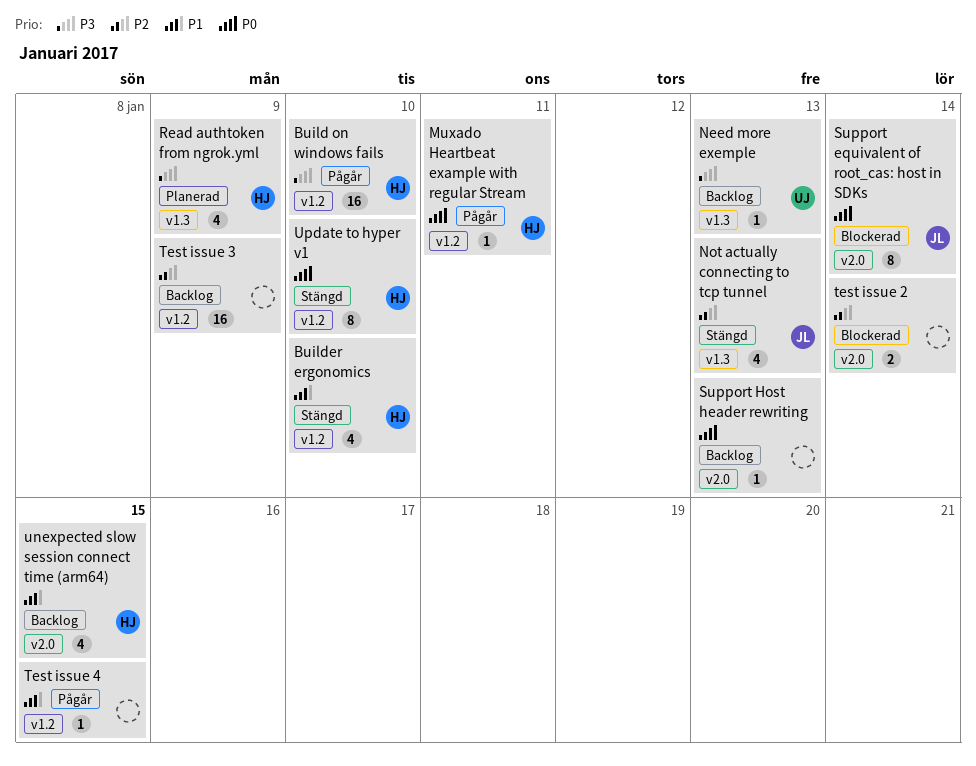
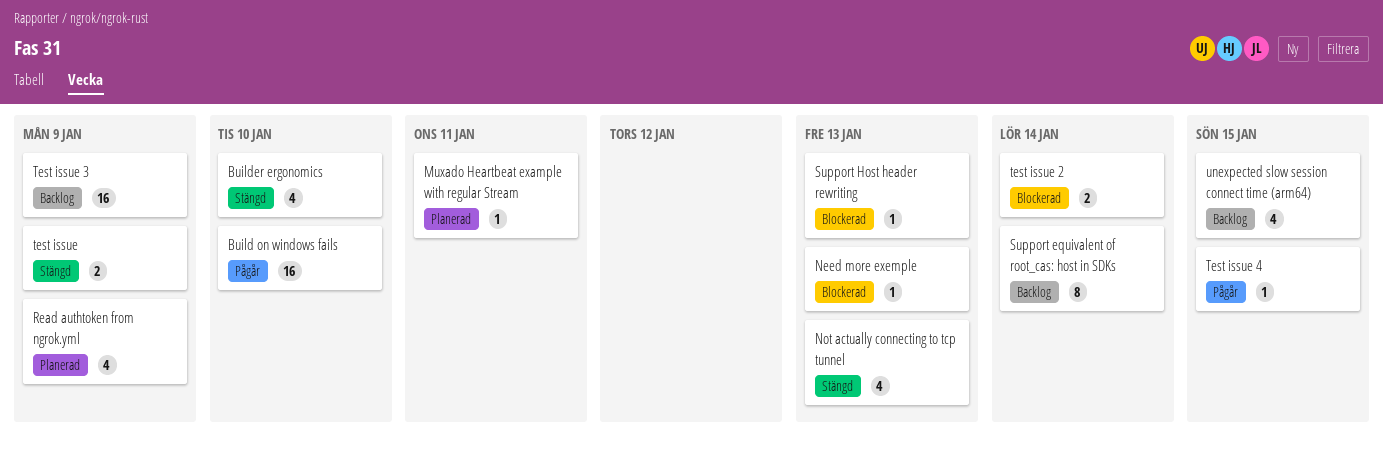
Muxado Heartbeat example with regular Stream, status: Pågår -> Planerad
Need more exemple, status: Backlog -> Blockerad
Support equivalent of root_cas: host in SDKs, status: Blockerad -> Backlog
Support Host header rewriting, status: Backlog -> Blockerad
test issue: none -> present
Update to hyper v1: present -> none

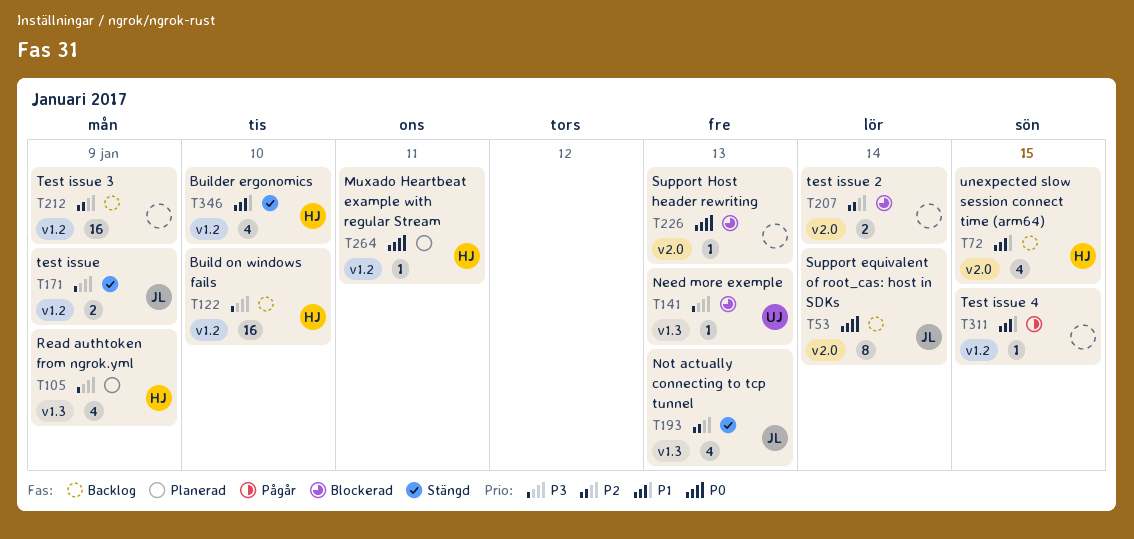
Build on windows fails, status: Pågår -> Backlog

